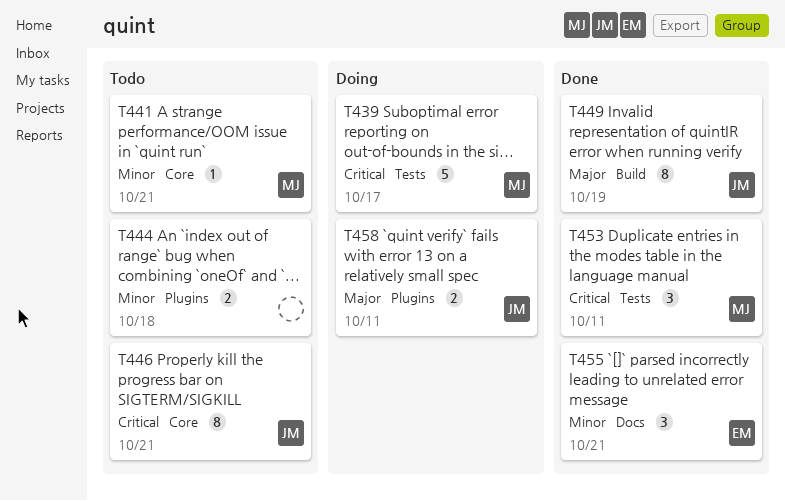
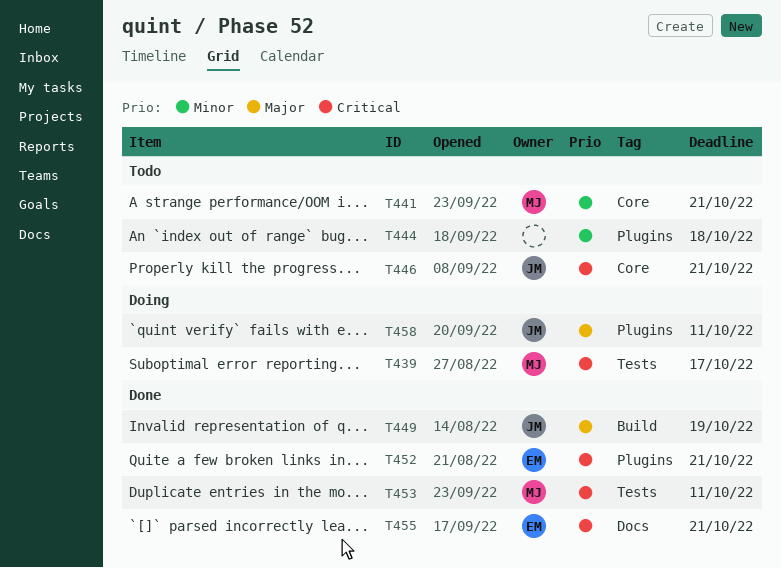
T452: none -> present
T455, priority: Minor -> Critical

